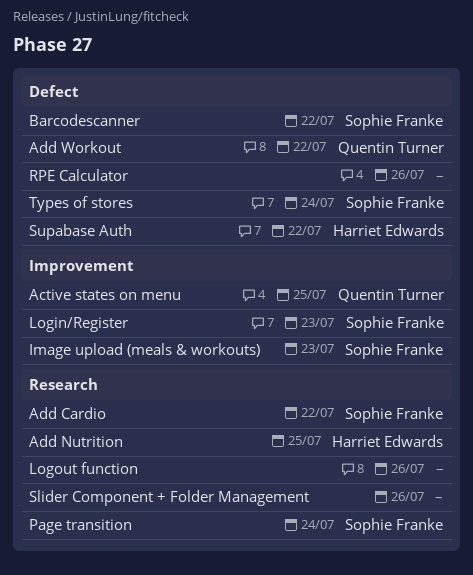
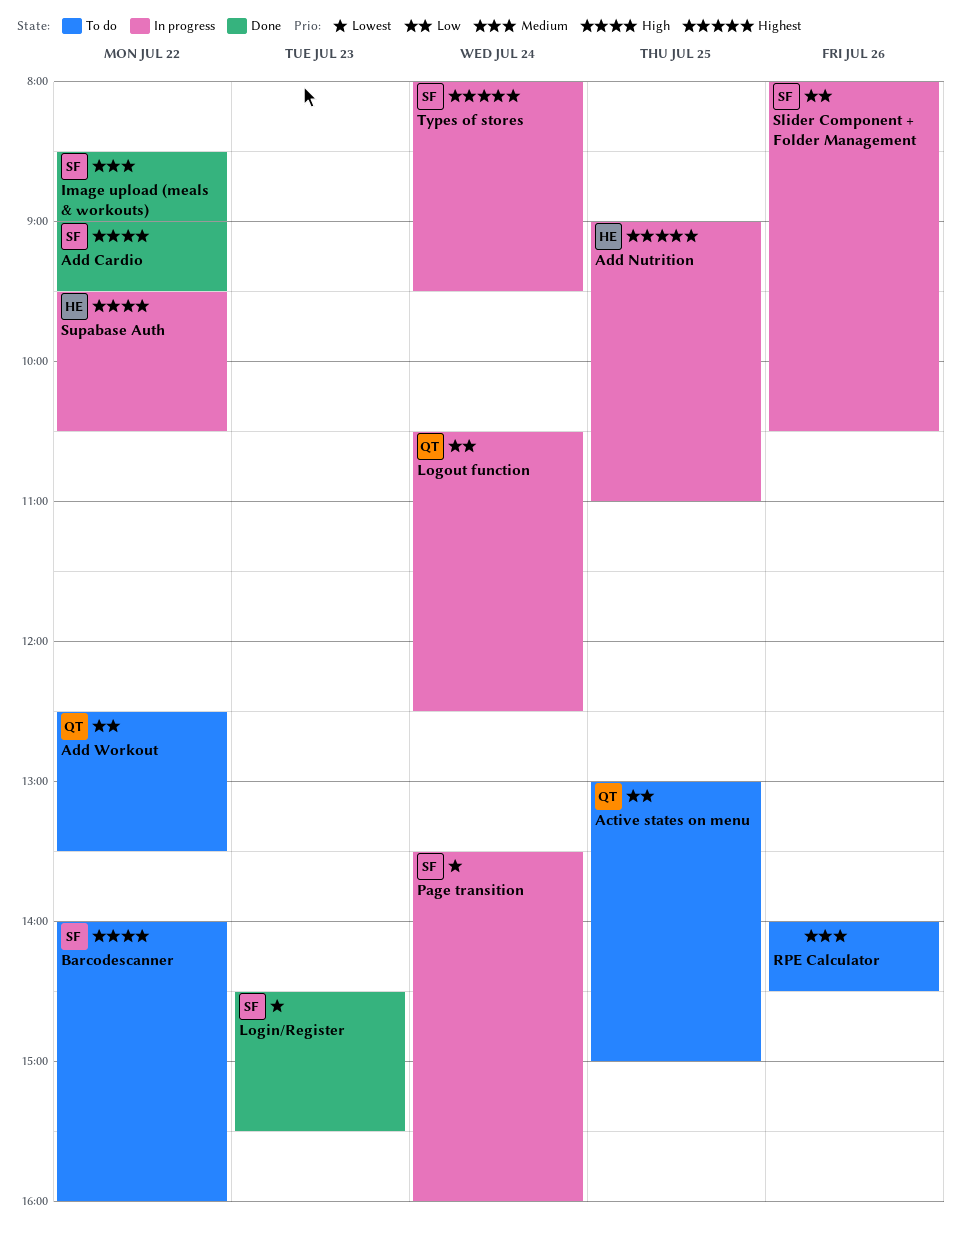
Image upload (meals & workouts), day: Jul 23 -> Jul 22
Logout function, owner: none -> Quentin Turner
Logout function, day: Jul 26 -> Jul 24
Slider Component + Folder Management, owner: none -> Sophie Franke

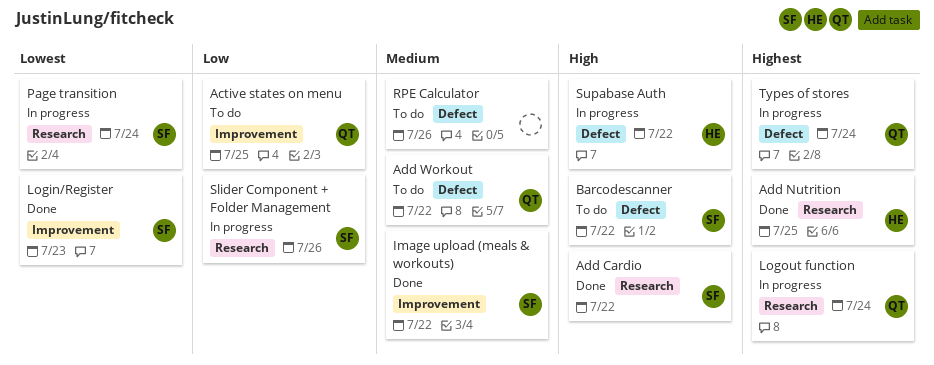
Add Nutrition, status: In progress -> Done
Add Workout, priority: Low -> Medium
Logout function, priority: Low -> Highest
Types of stores, owner: SF -> QT

